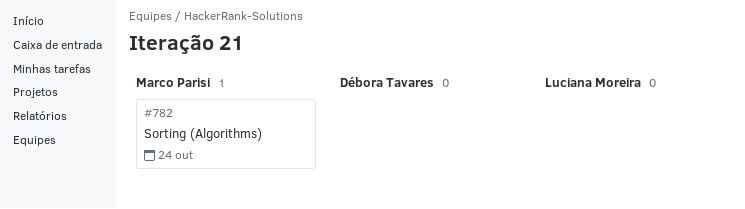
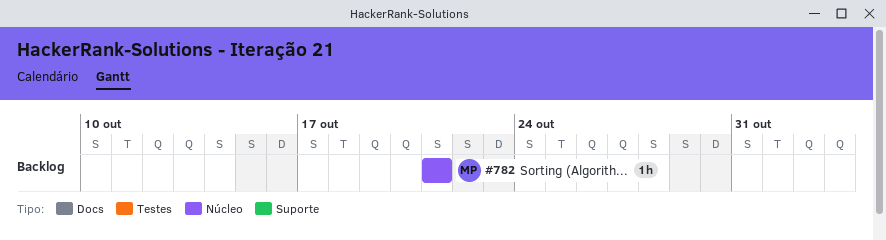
#782, due: Oct 24 -> Oct 21

